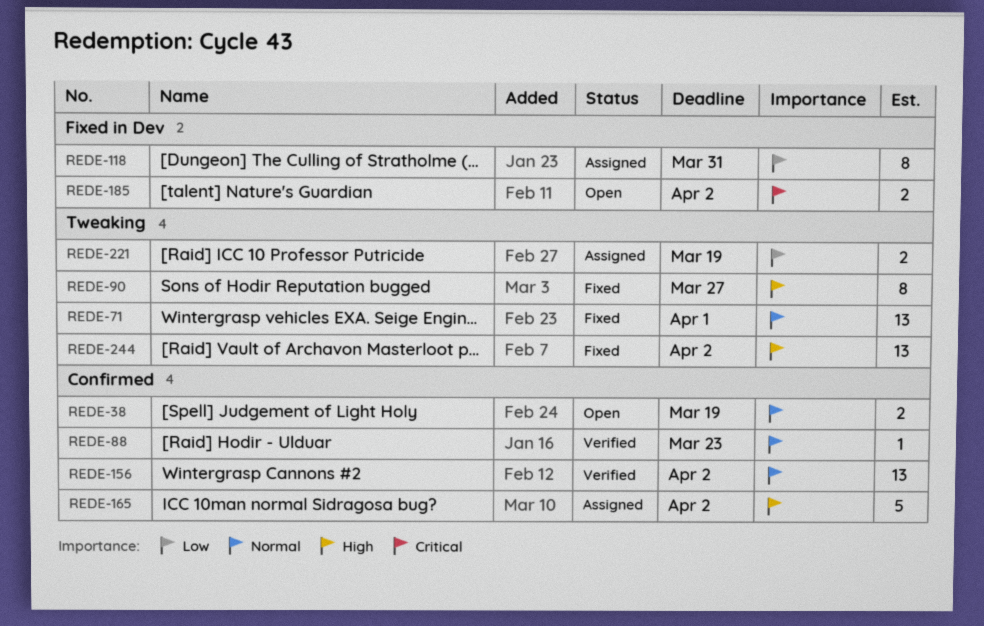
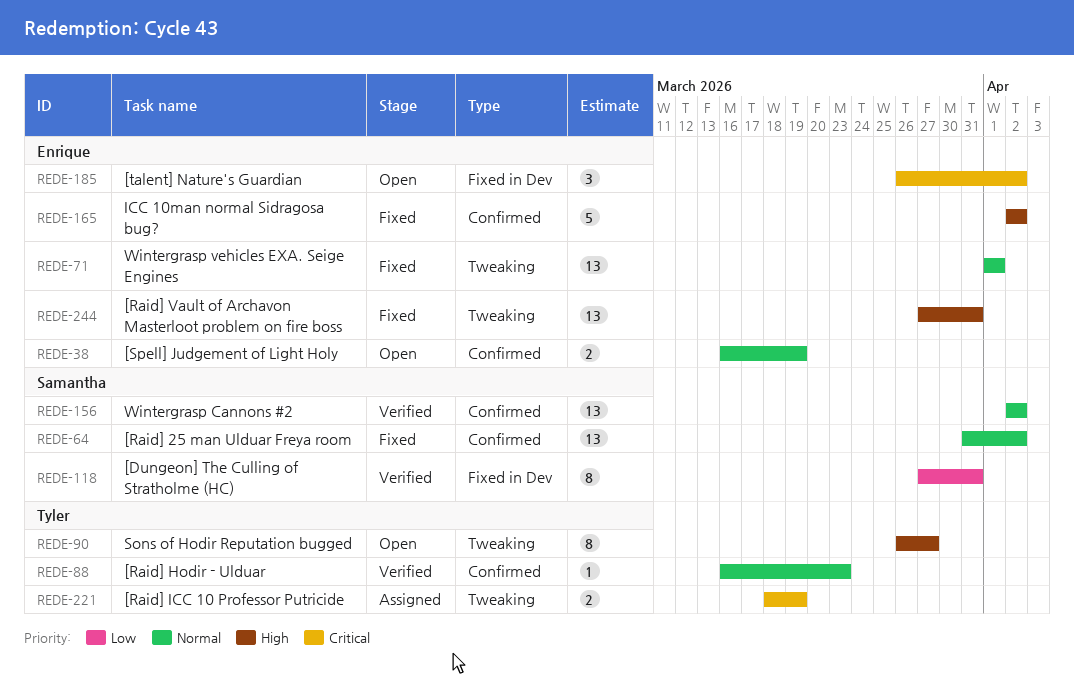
REDE-64: none -> present
REDE-90, status: Fixed -> Open
REDE-118, status: Assigned -> Verified
REDE-165, status: Assigned -> Fixed
REDE-185, estimate: 2 -> 3
REDE-221, priority: Low -> Critical
REDE-244, due: Apr 2 -> Mar 31

